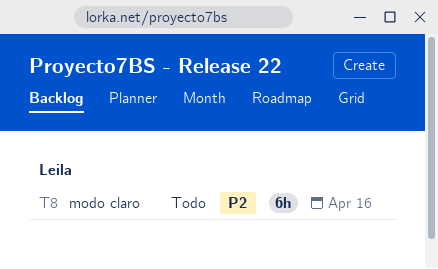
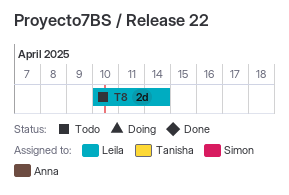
T8, estimate: 6h -> 2d
T8, due: Apr 16 -> Apr 14

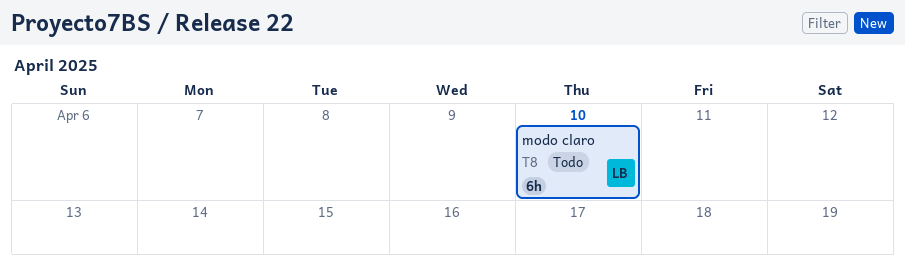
T8, estimate: 2d -> 6h
T8, due: Apr 14 -> Apr 10

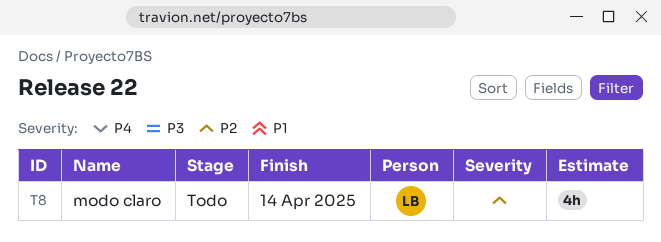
T8, estimate: 6h -> 4h
T8, due: Apr 10 -> Apr 14

